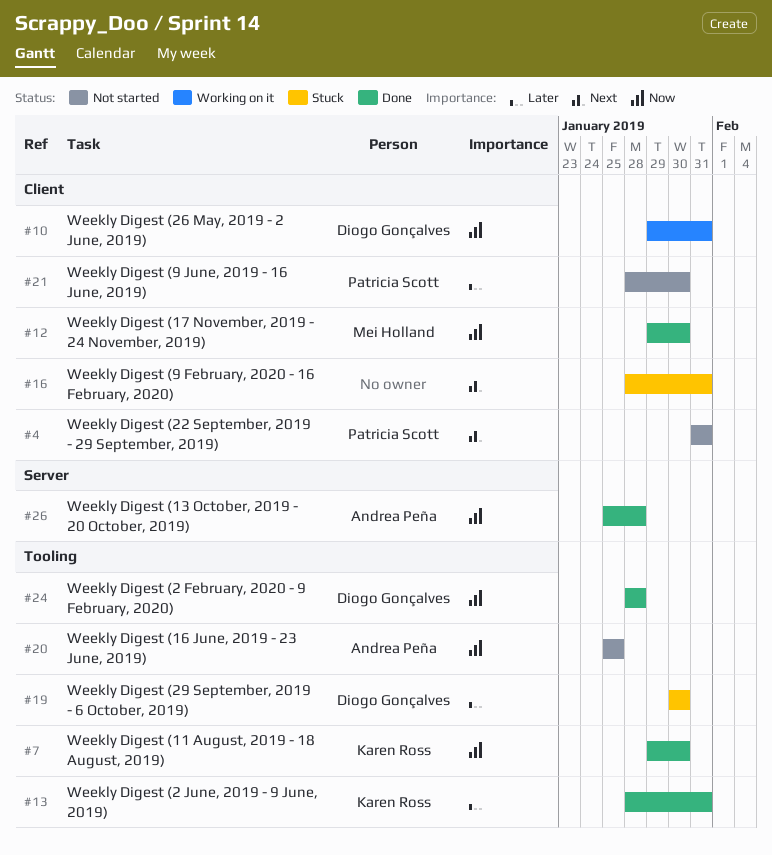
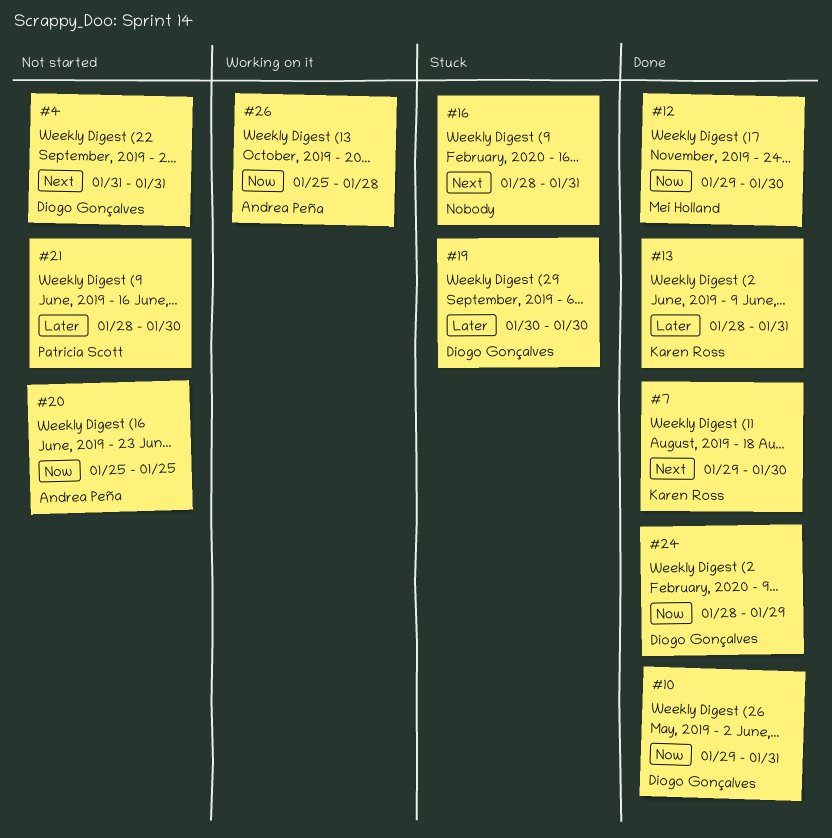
#4, owner: Patricia Scott -> Diogo Gonçalves
#7, priority: Now -> Next
#10, status: Working on it -> Done
#24, due: Jan 28 -> Jan 29
#26, status: Done -> Working on it

